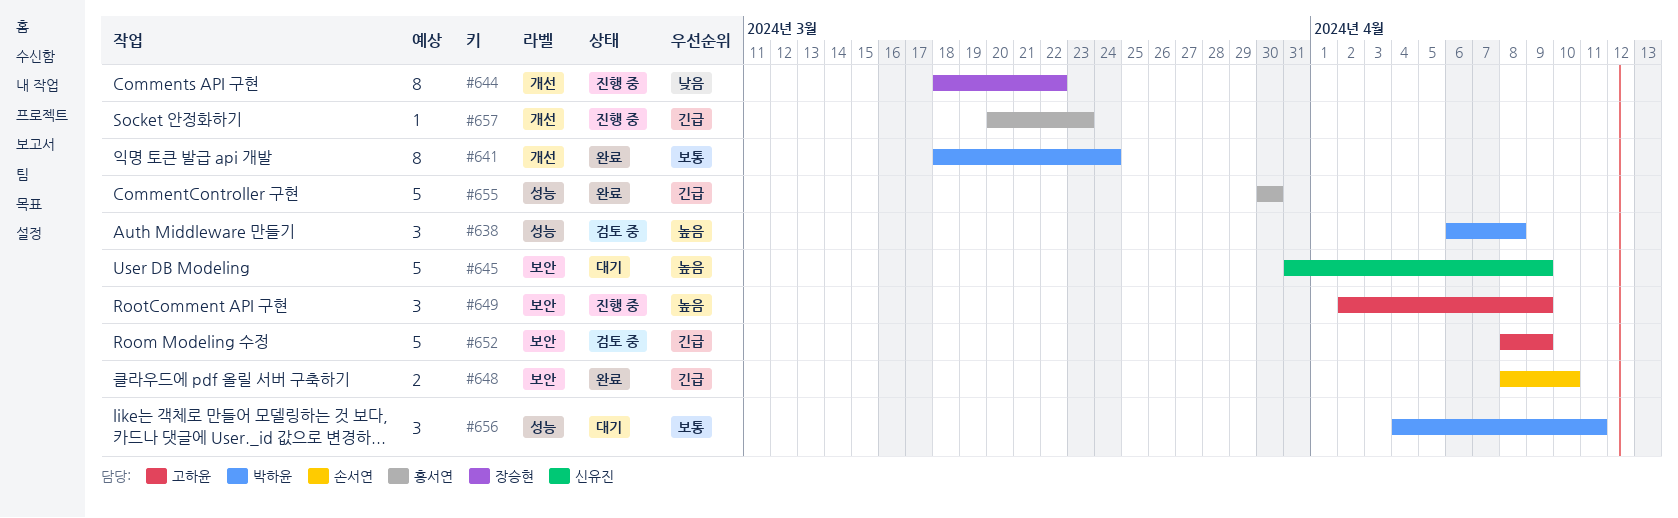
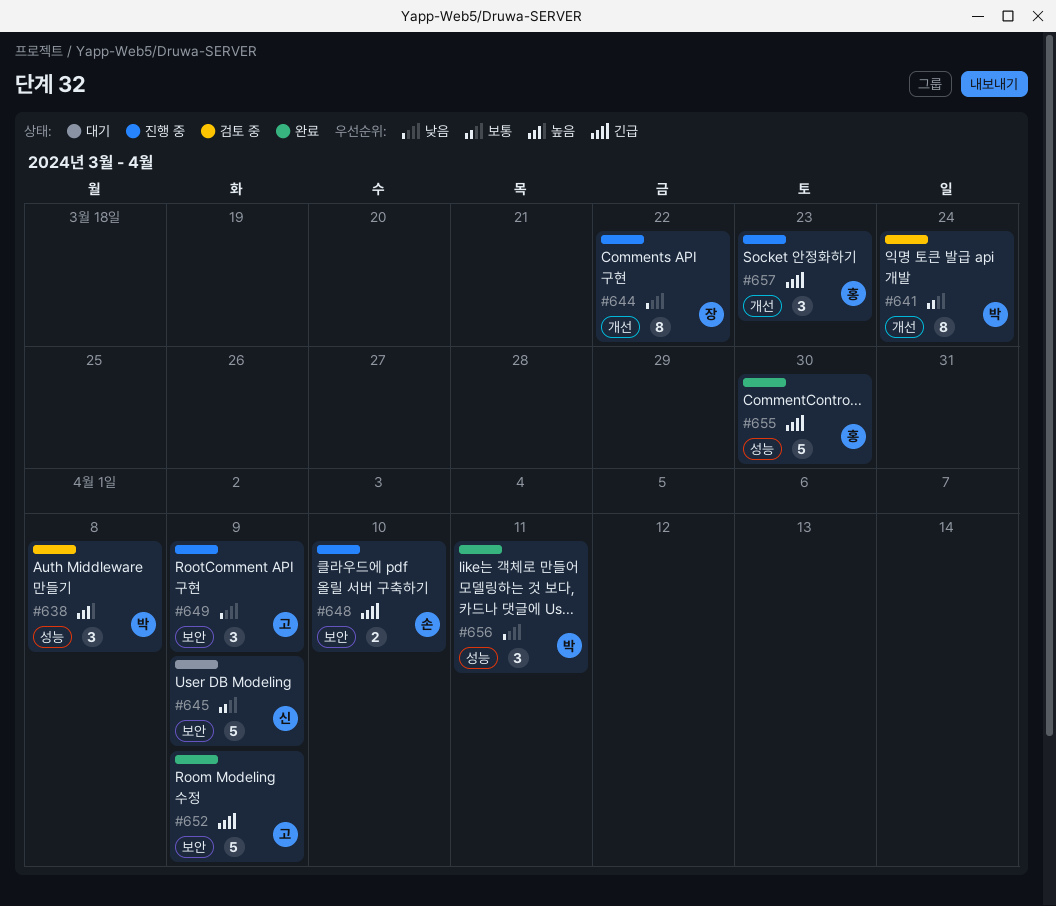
#641, status: 완료 -> 검토 중
#645, priority: 높음 -> 보통
#648, status: 완료 -> 진행 중
#649, priority: 높음 -> 낮음
#652, status: 검토 중 -> 완료
#656, status: 대기 -> 완료
#656, priority: 보통 -> 낮음
#657, estimate: 1 -> 3

